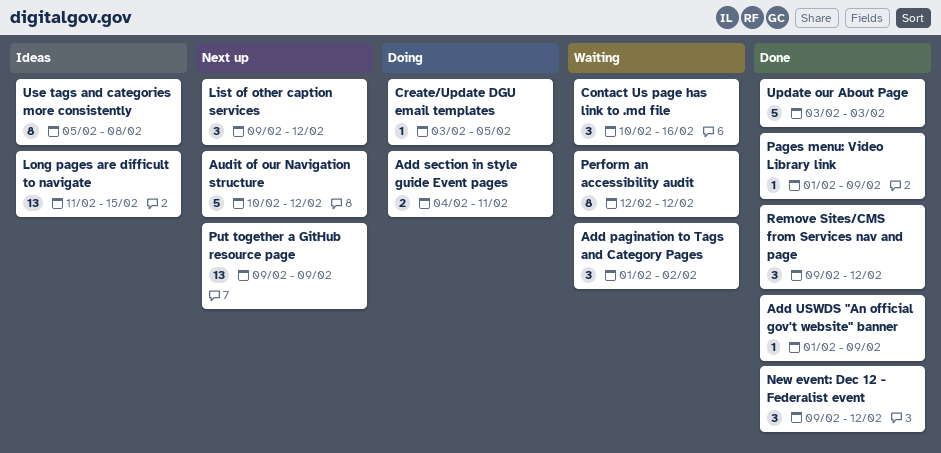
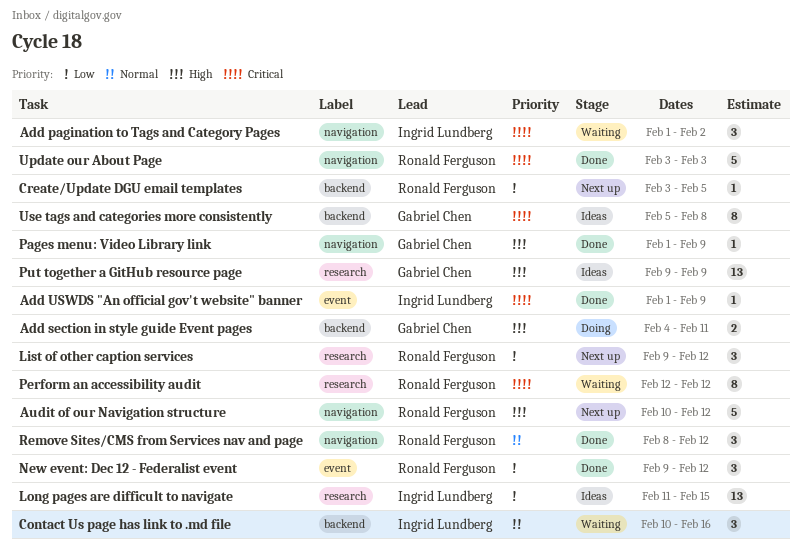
Create/Update DGU email templates, status: Doing -> Next up
Put together a GitHub resource page, status: Next up -> Ideas
Remove Sites/CMS from Services nav and page, start: Feb 9 -> Feb 8

